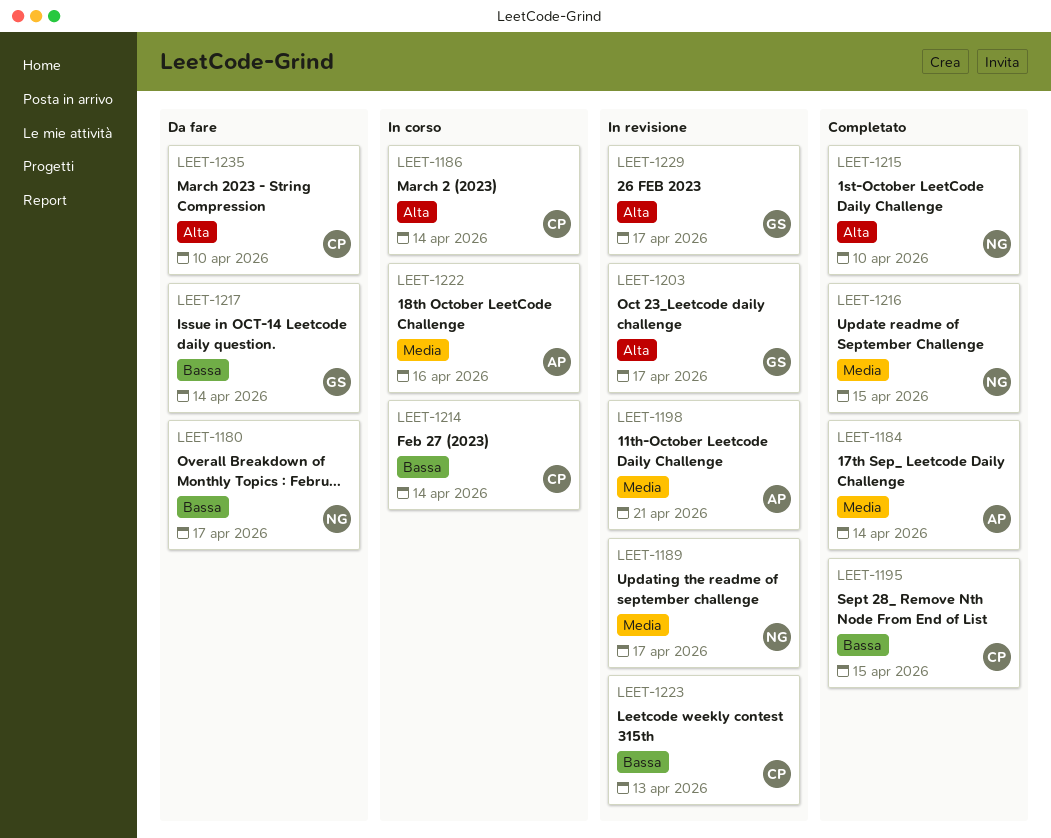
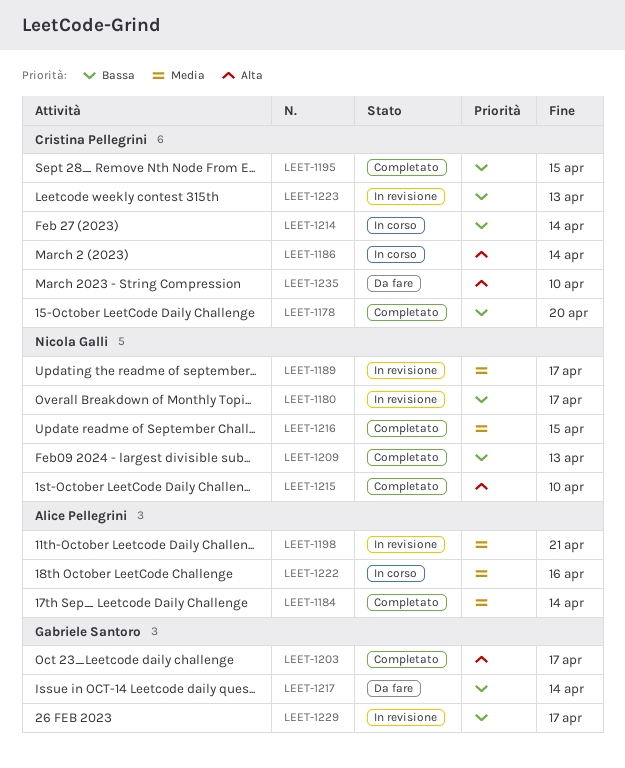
LEET-1178: none -> present
LEET-1180, status: Da fare -> In revisione
LEET-1203, status: In revisione -> Completato
LEET-1209: none -> present
LEET-1229, priority: Alta -> Bassa

